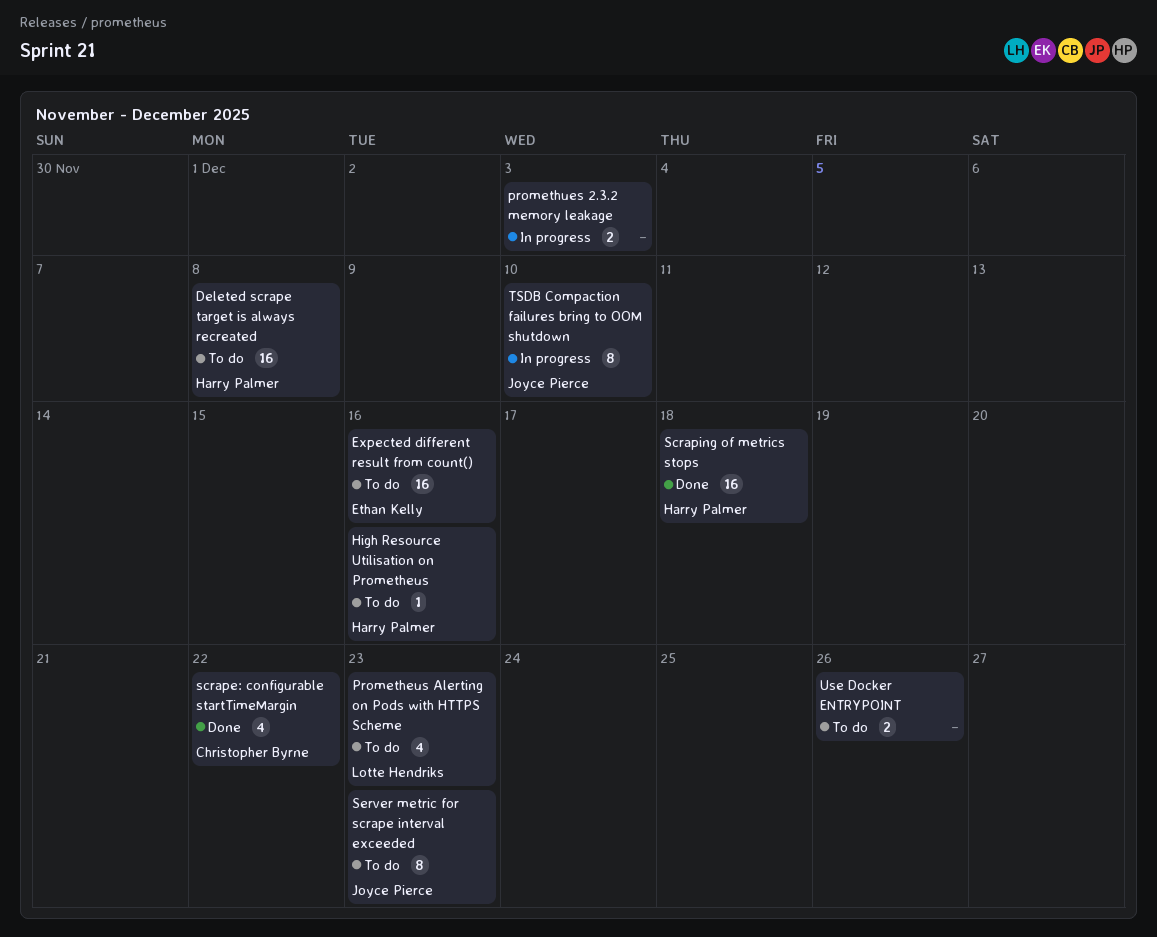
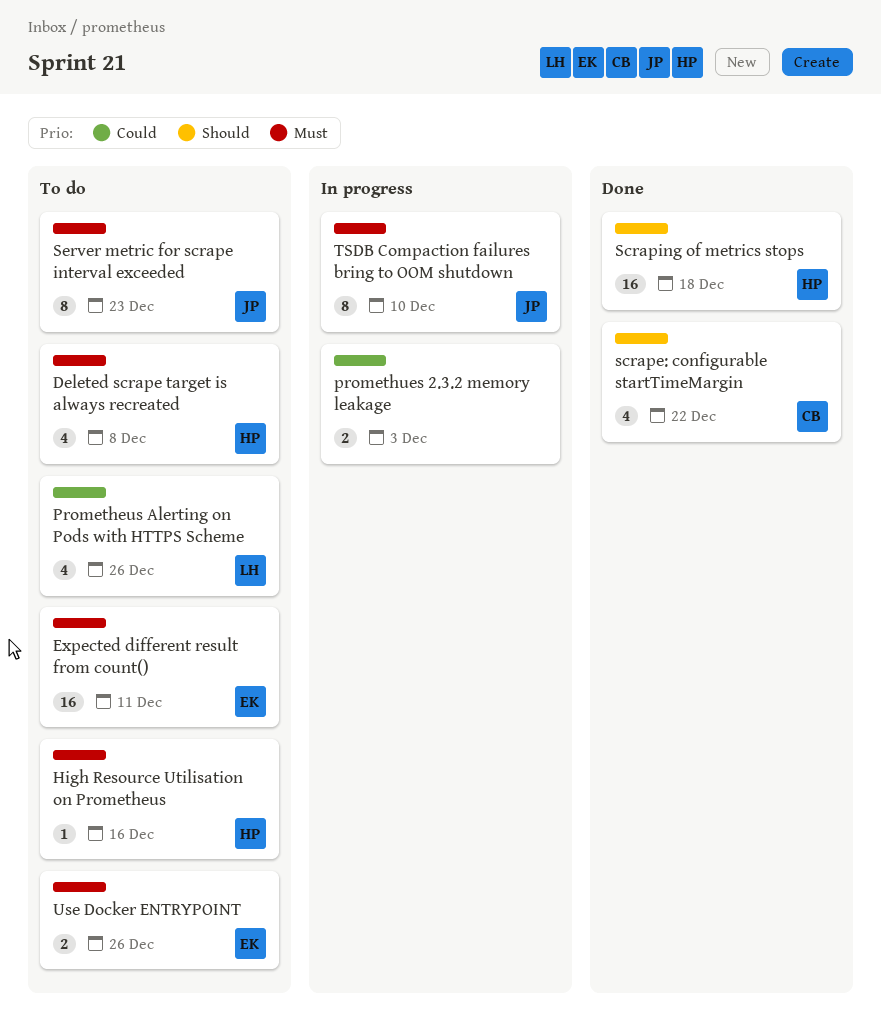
Deleted scrape target is always recreated, estimate: 16 -> 4
Expected different result from count(), due: Dec 16 -> Dec 11
Prometheus Alerting on Pods with HTTPS Scheme, due: Dec 23 -> Dec 26
Use Docker ENTRYPOINT, owner: none -> Ethan Kelly

